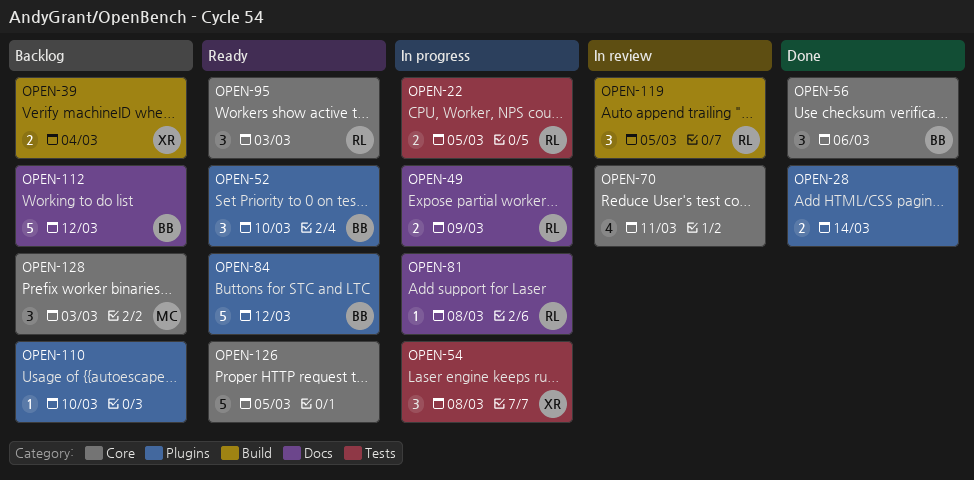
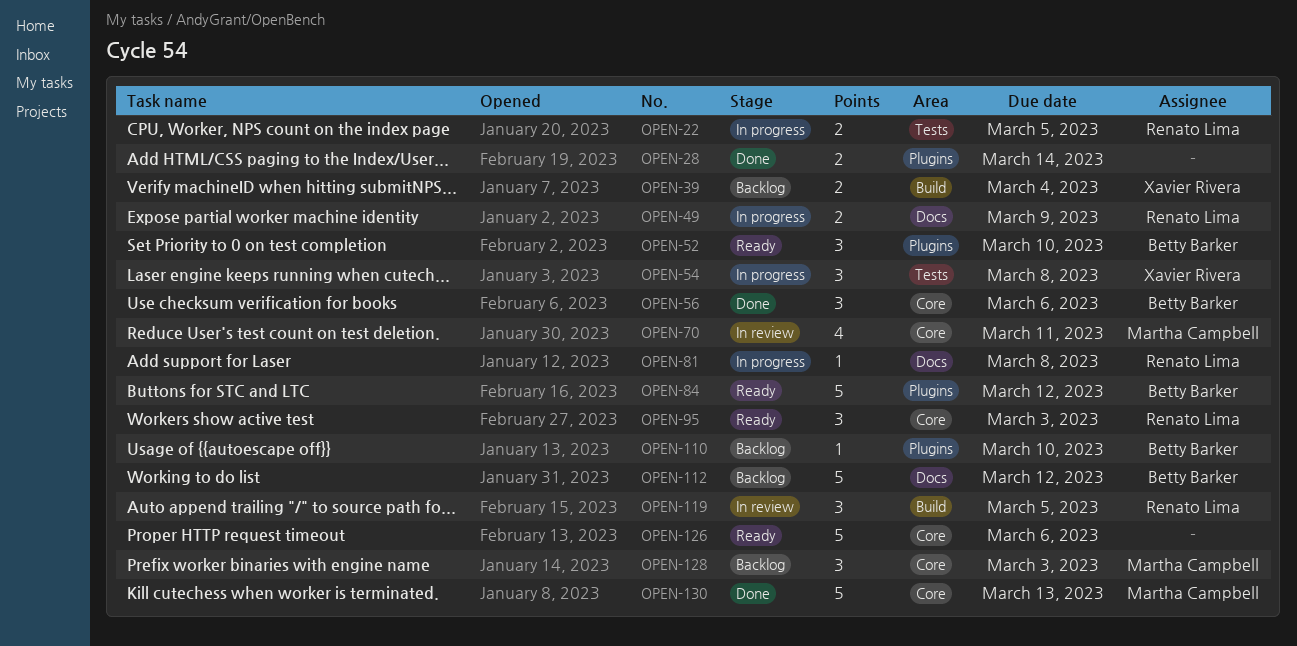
OPEN-70, owner: none -> Martha Campbell
OPEN-110, owner: none -> Betty Barker
OPEN-126, due: Mar 5 -> Mar 6
OPEN-130: none -> present

